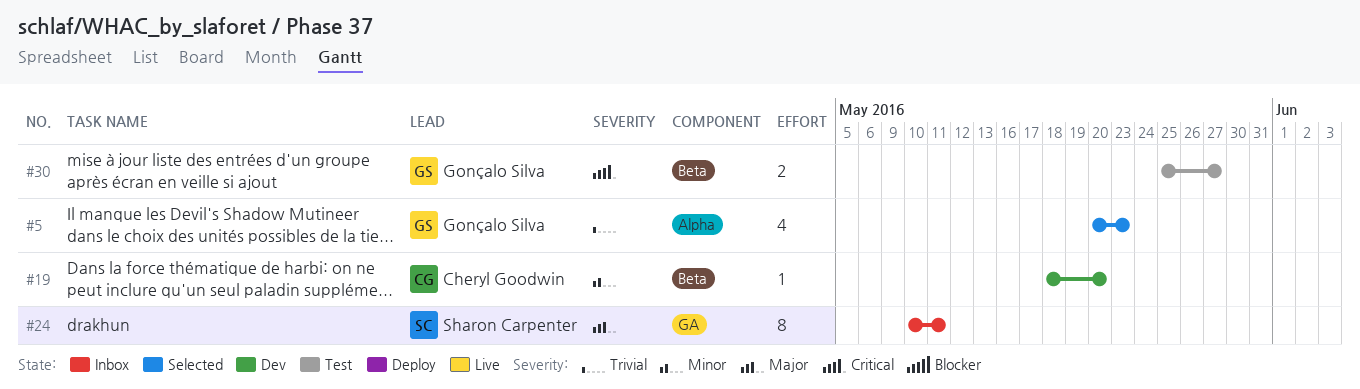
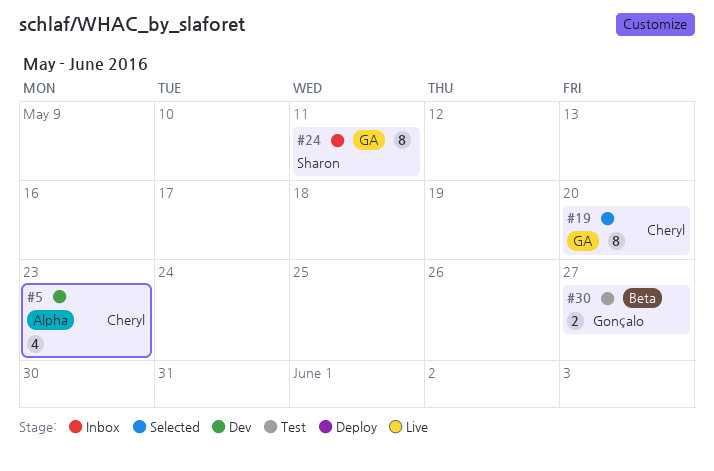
#5, status: Selected -> Dev
#5, owner: Gonçalo Silva -> Cheryl Goodwin
#19, status: Dev -> Selected
#19, label: Beta -> GA
#19, estimate: 1 -> 8

